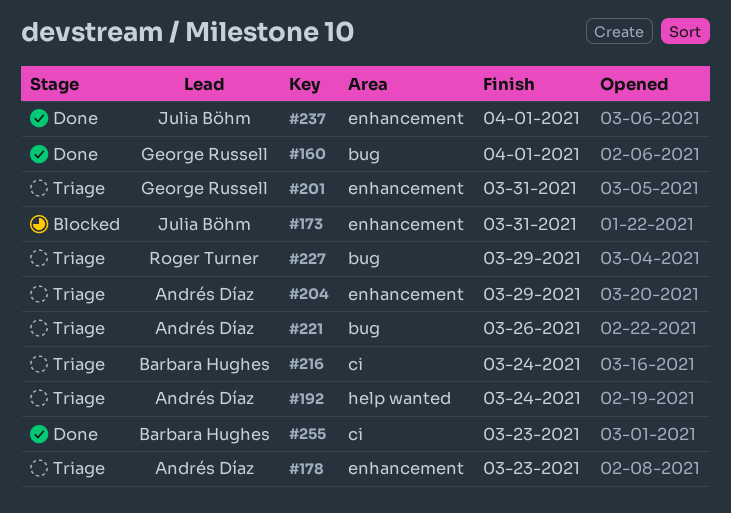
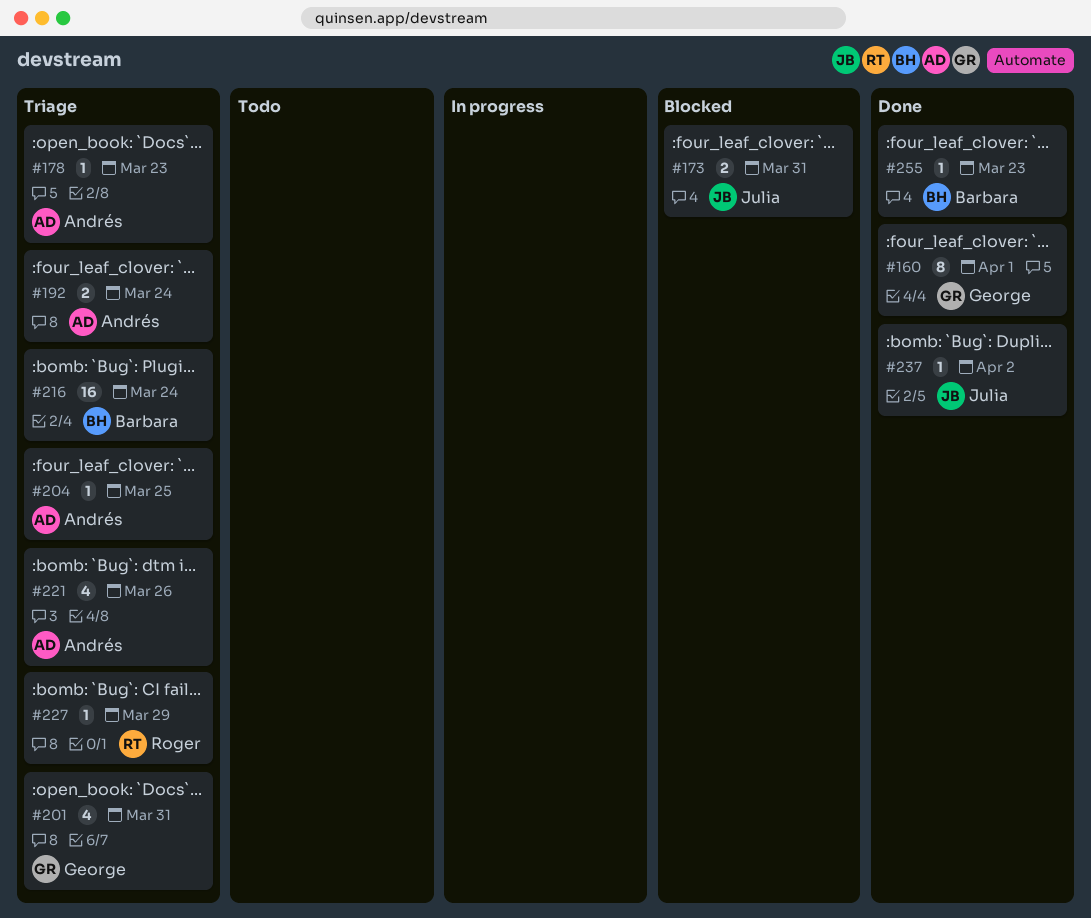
#204, due: Mar 29 -> Mar 25
#237, due: Apr 1 -> Apr 2

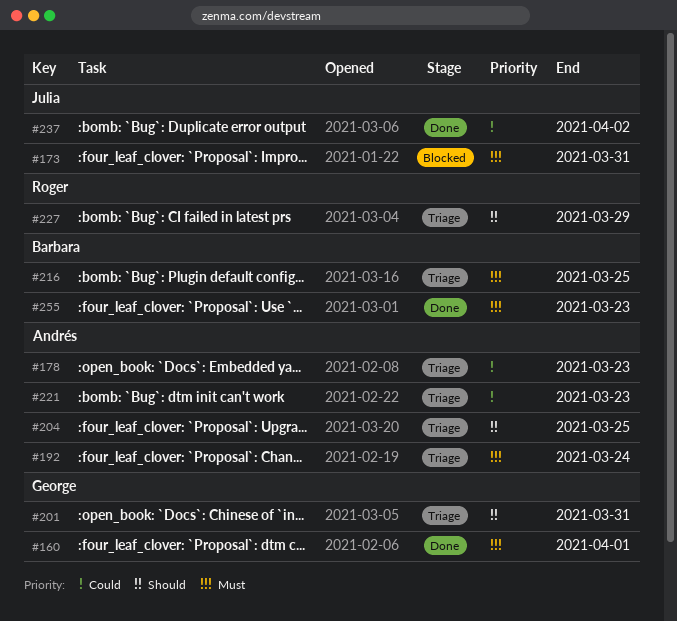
#216, due: Mar 24 -> Mar 25
#221, due: Mar 26 -> Mar 23

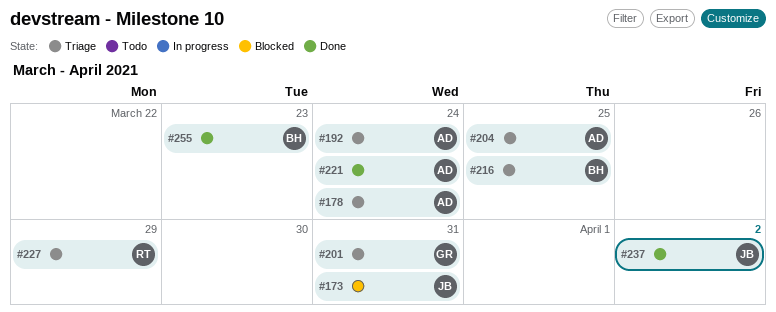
#160: present -> none
#178, due: Mar 23 -> Mar 24
#221, status: Triage -> Done
#221, due: Mar 23 -> Mar 24

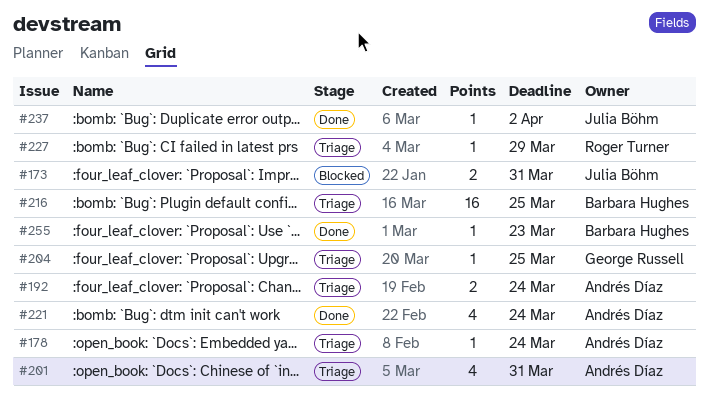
#201, owner: George Russell -> Andrés Díaz
#204, owner: Andrés Díaz -> George Russell

